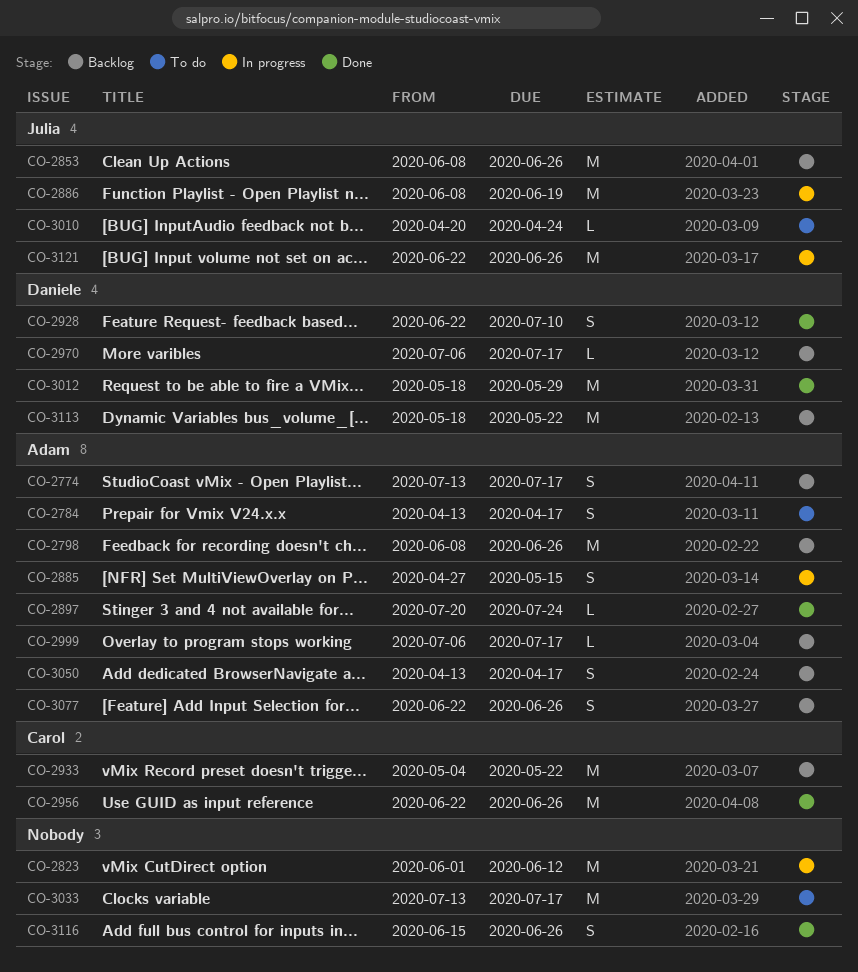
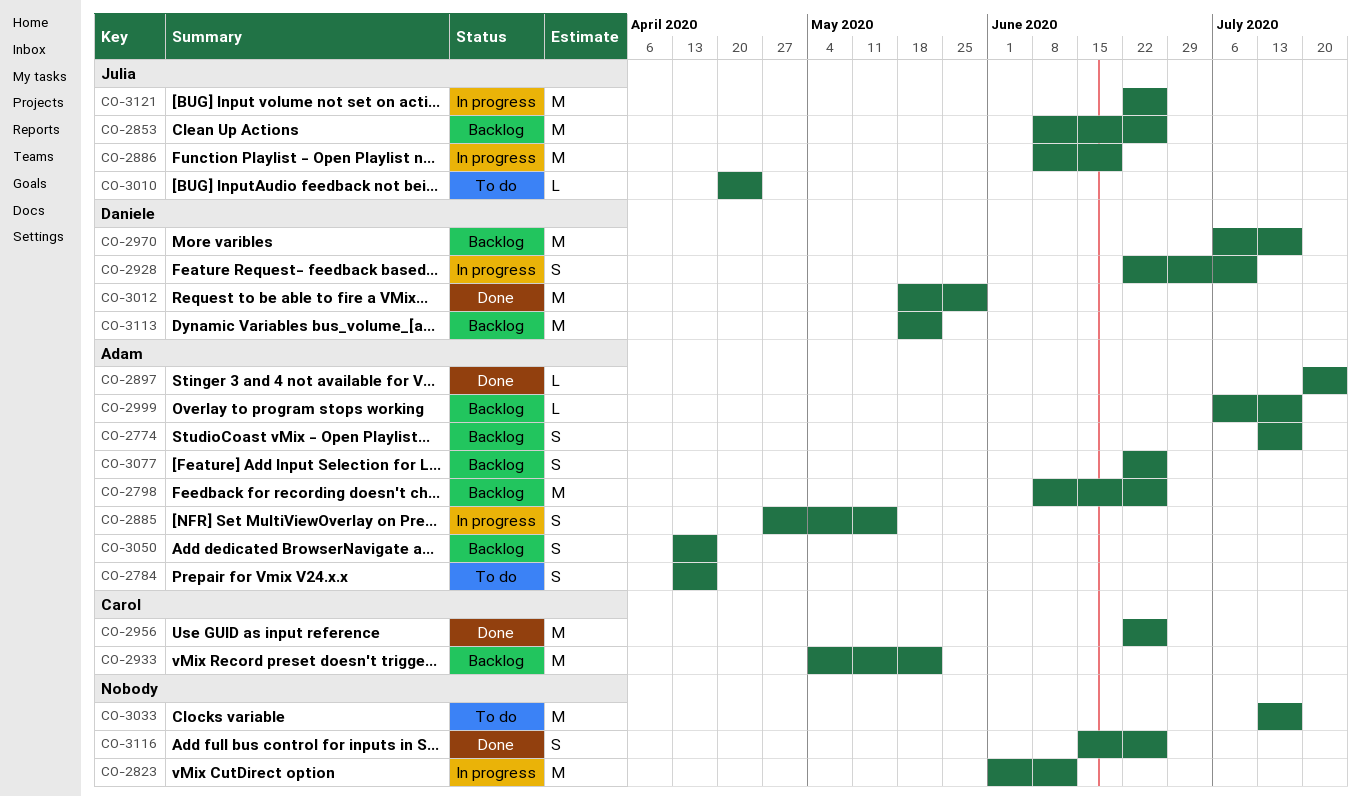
CO-2928, status: Done -> In progress
CO-2970, estimate: L -> M

